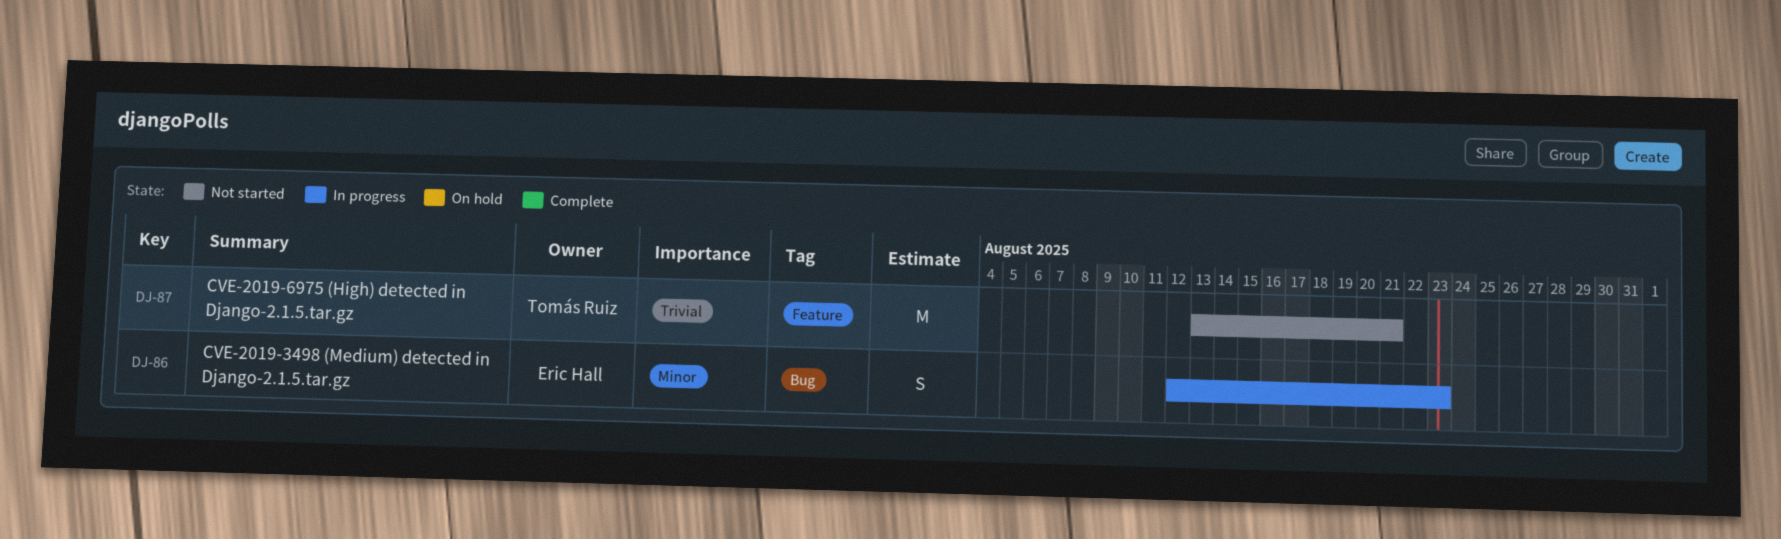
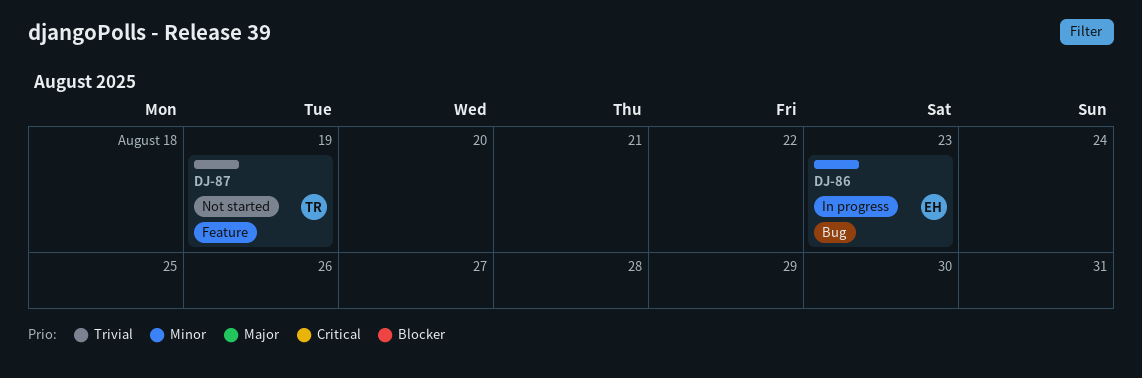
DJ-87, due: Aug 21 -> Aug 19

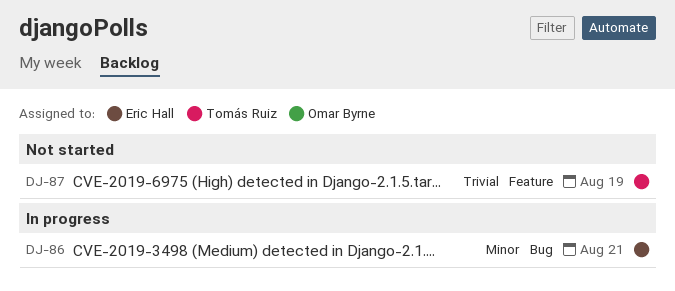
DJ-86, due: Aug 23 -> Aug 21

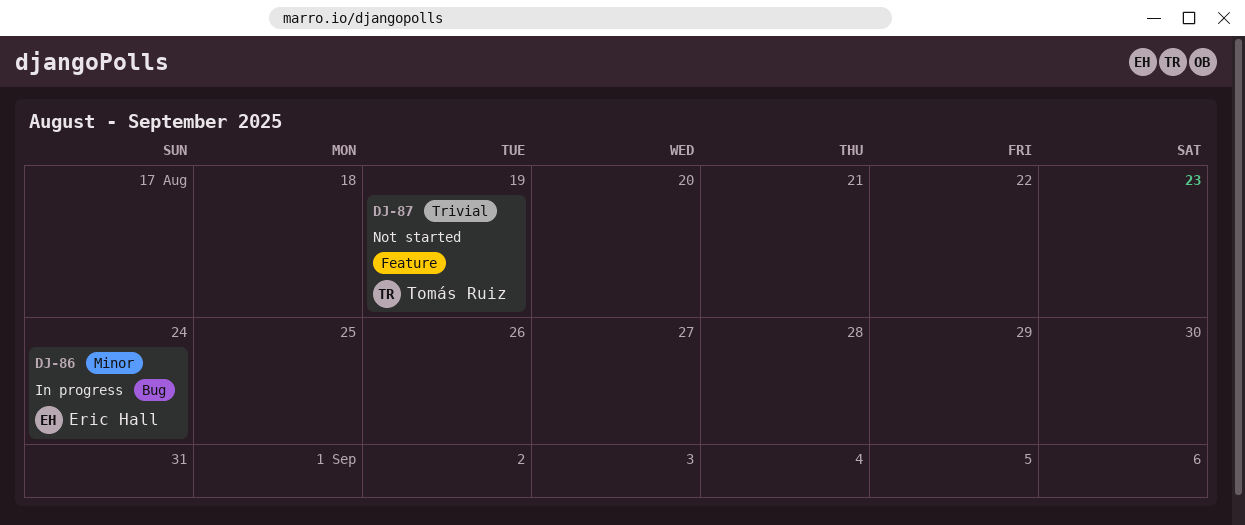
DJ-86, due: Aug 21 -> Aug 24

